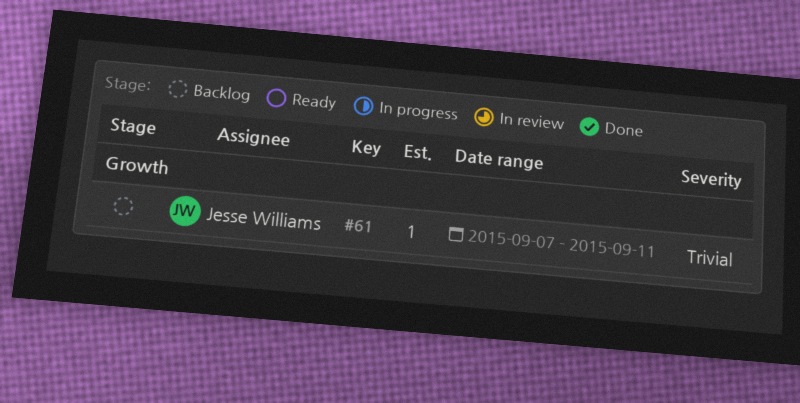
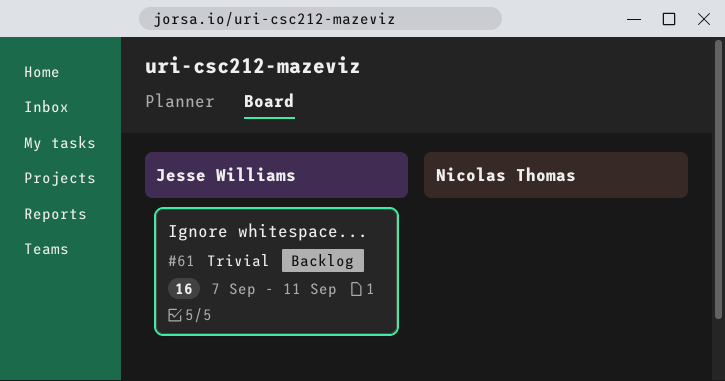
#61, estimate: 1 -> 16

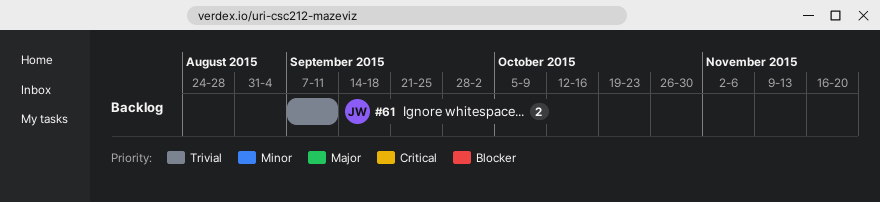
#61, estimate: 16 -> 2

